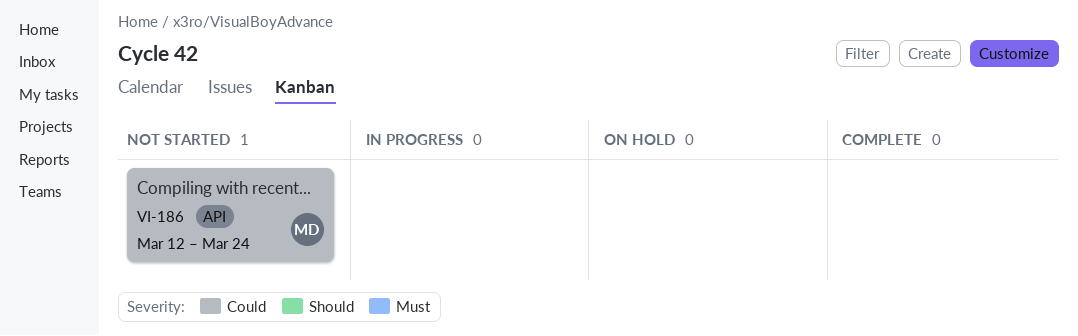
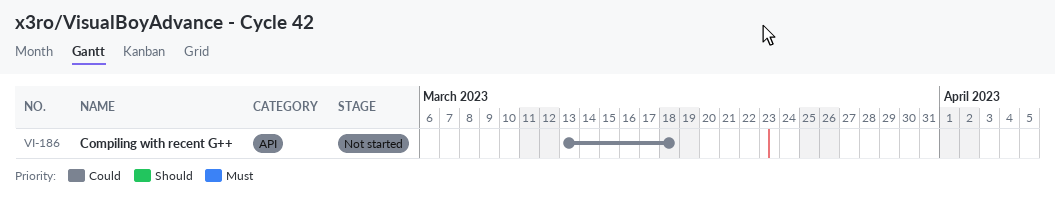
VI-186, start: Mar 12 -> Mar 13
VI-186, due: Mar 24 -> Mar 18

